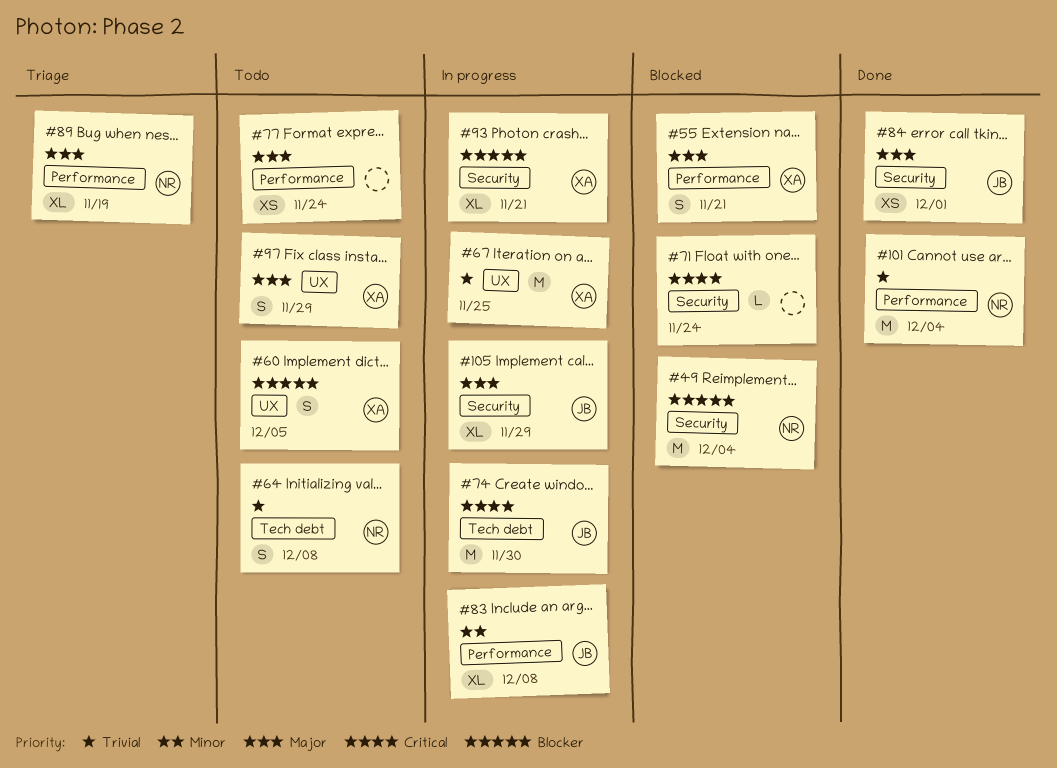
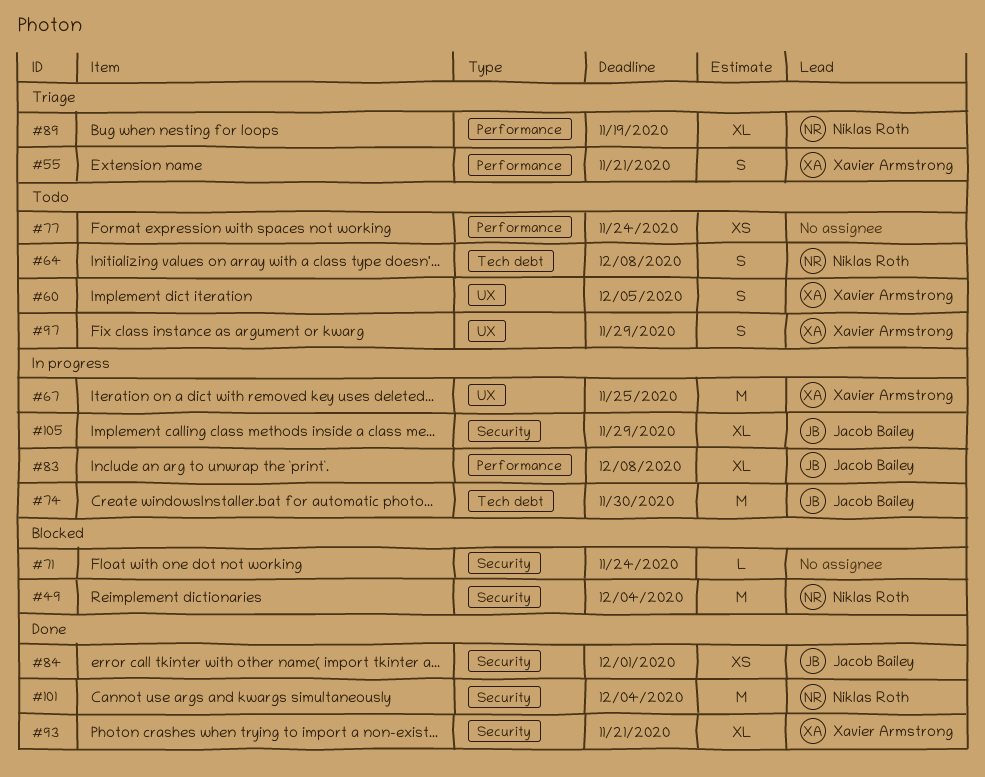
#55, status: Blocked -> Triage
#93, status: In progress -> Done
#101, label: Performance -> Security

